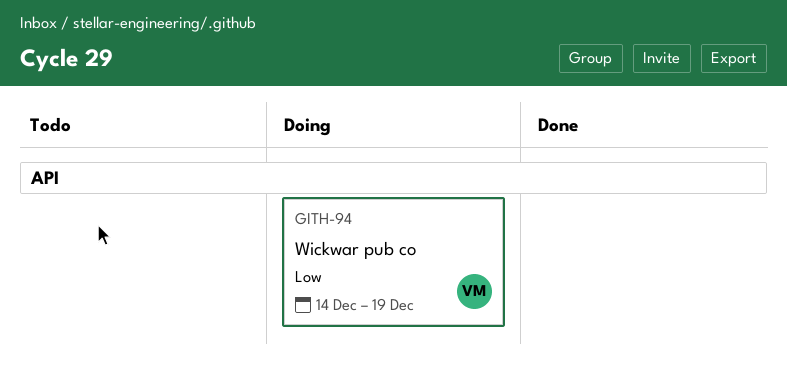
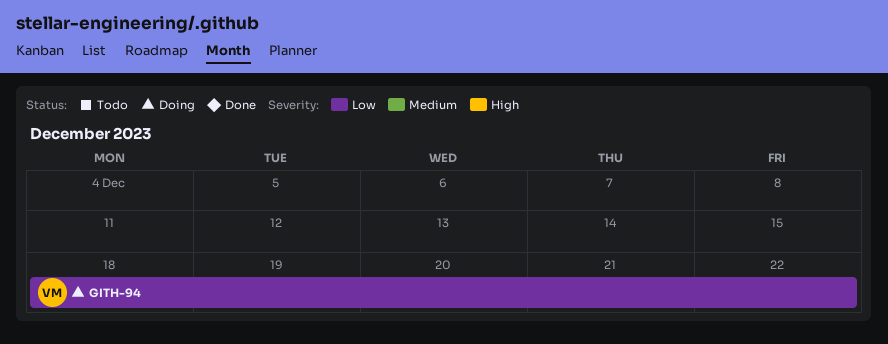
GITH-94, start: Dec 14 -> Dec 18
GITH-94, due: Dec 19 -> Dec 22

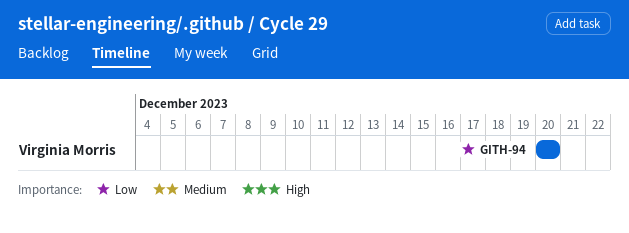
GITH-94, start: Dec 18 -> Dec 20
GITH-94, due: Dec 22 -> Dec 20

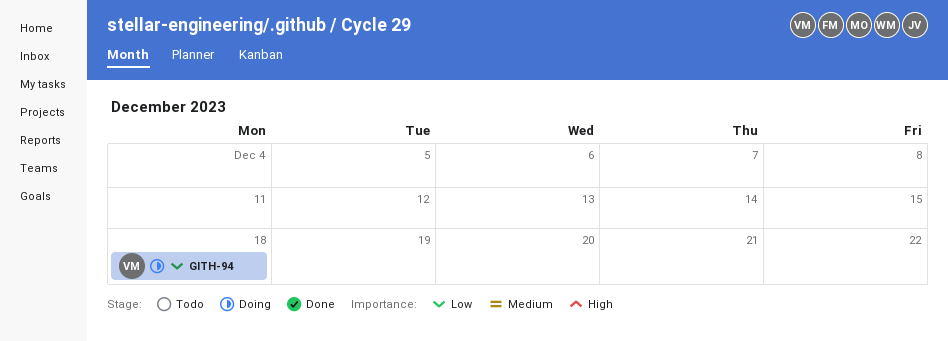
GITH-94, start: Dec 20 -> Dec 18
GITH-94, due: Dec 20 -> Dec 18

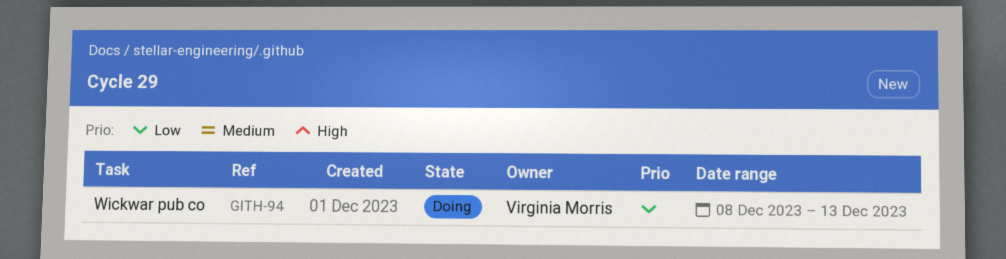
GITH-94, start: Dec 18 -> Dec 8
GITH-94, due: Dec 18 -> Dec 13

